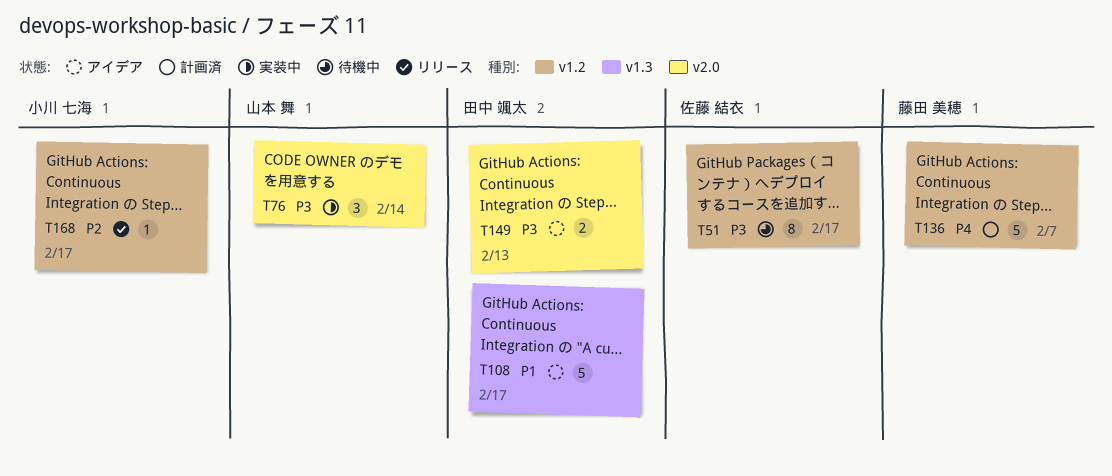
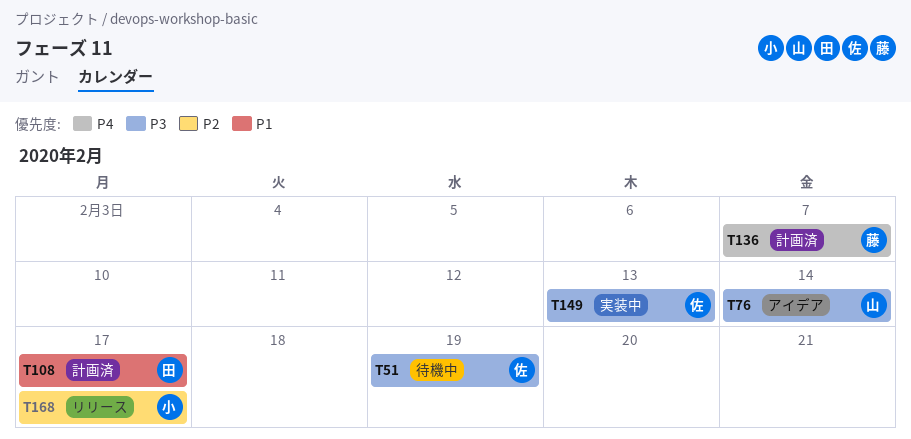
T51, due: Feb 17 -> Feb 19
T76, status: 実装中 -> アイデア
T108, status: アイデア -> 計画済
T149, status: アイデア -> 実装中
T149, owner: 田中 颯太 -> 佐藤 結衣

